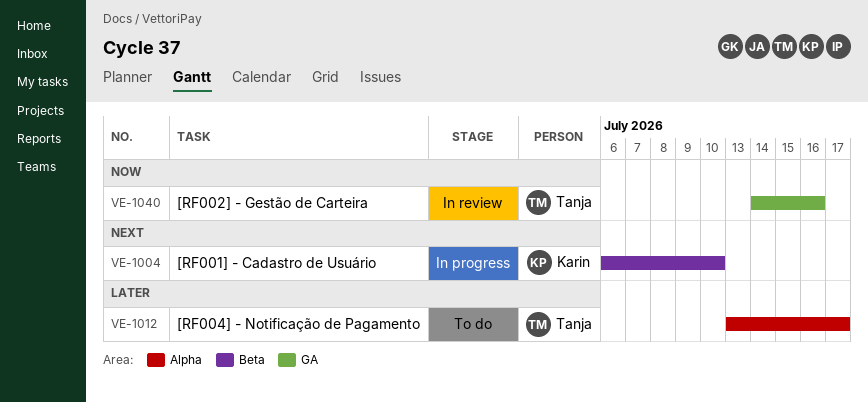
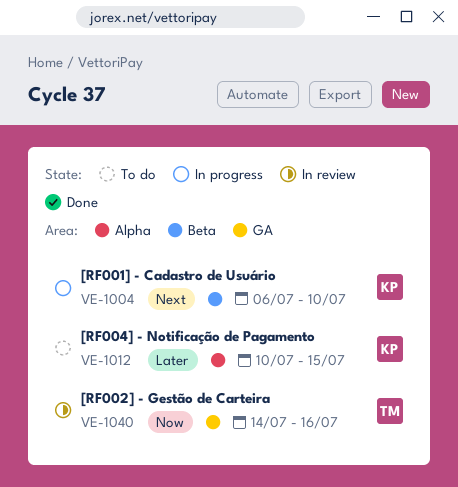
VE-1012, owner: Tanja -> Karin
VE-1012, start: Jul 13 -> Jul 10
VE-1012, due: Jul 17 -> Jul 15

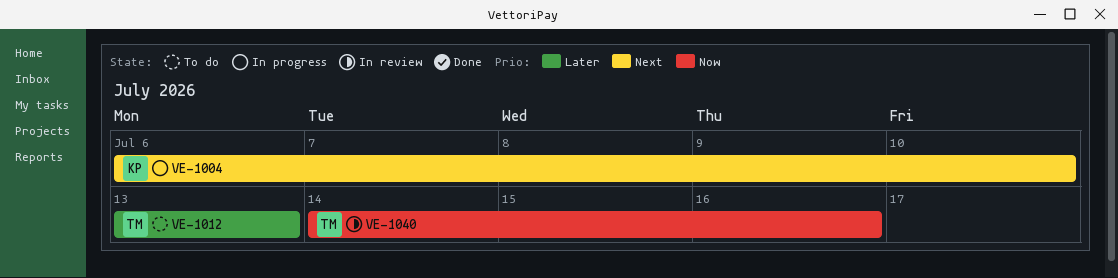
VE-1012, owner: KP -> TM
VE-1012, start: Jul 10 -> Jul 13
VE-1012, due: Jul 15 -> Jul 13

